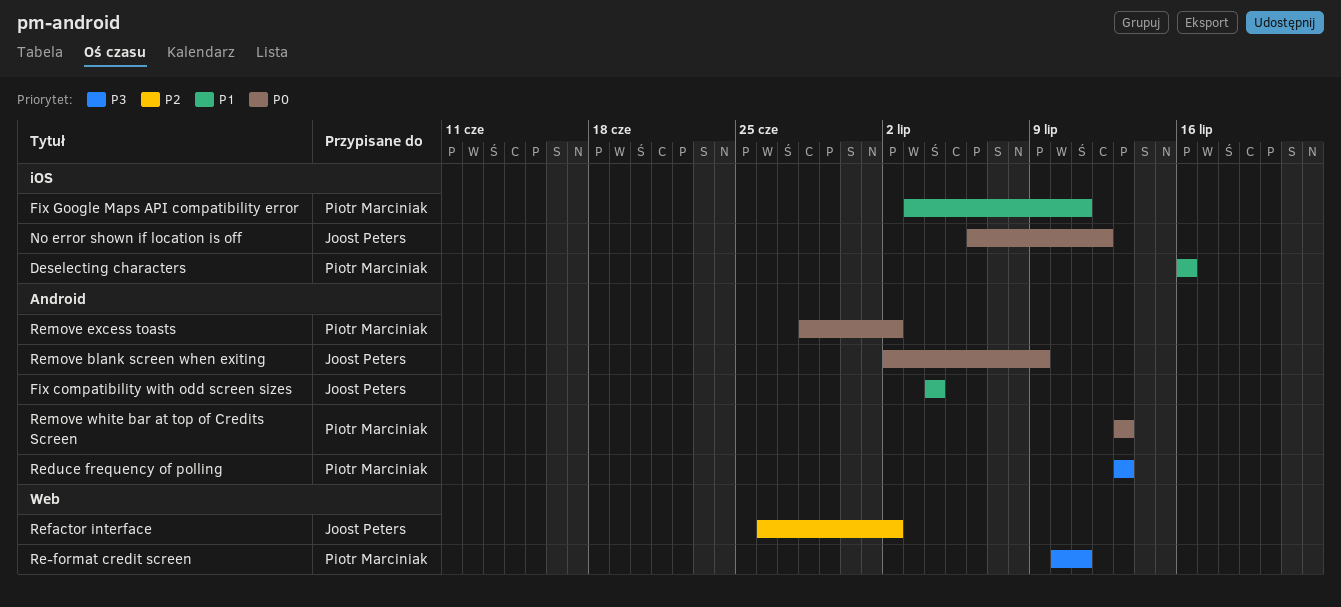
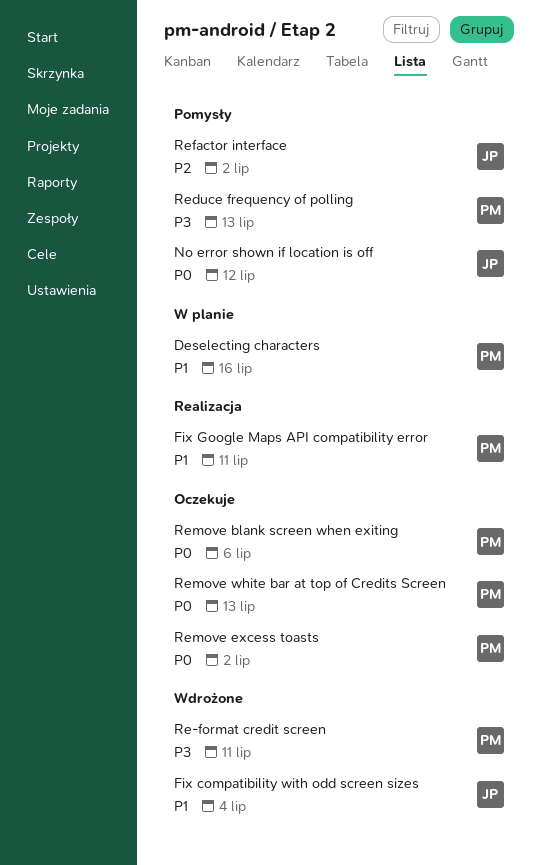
Remove blank screen when exiting, owner: Joost Peters -> Piotr Marciniak
Remove blank screen when exiting, due: Jul 9 -> Jul 6

